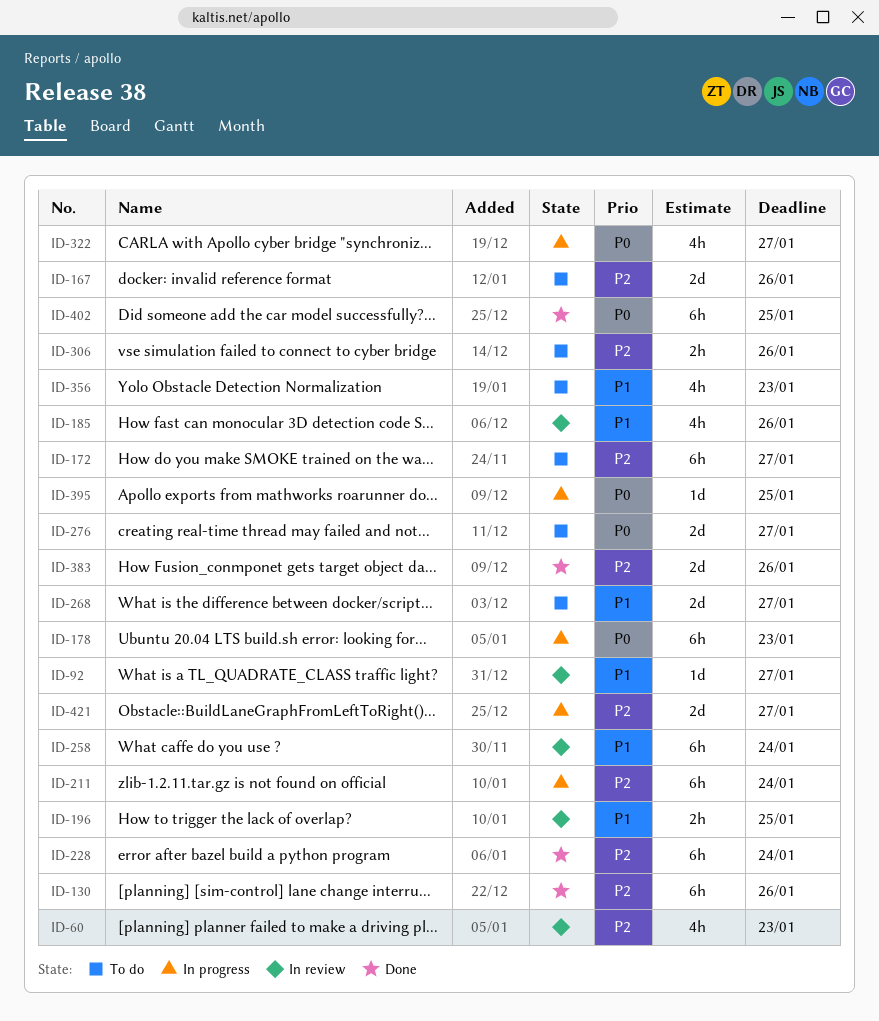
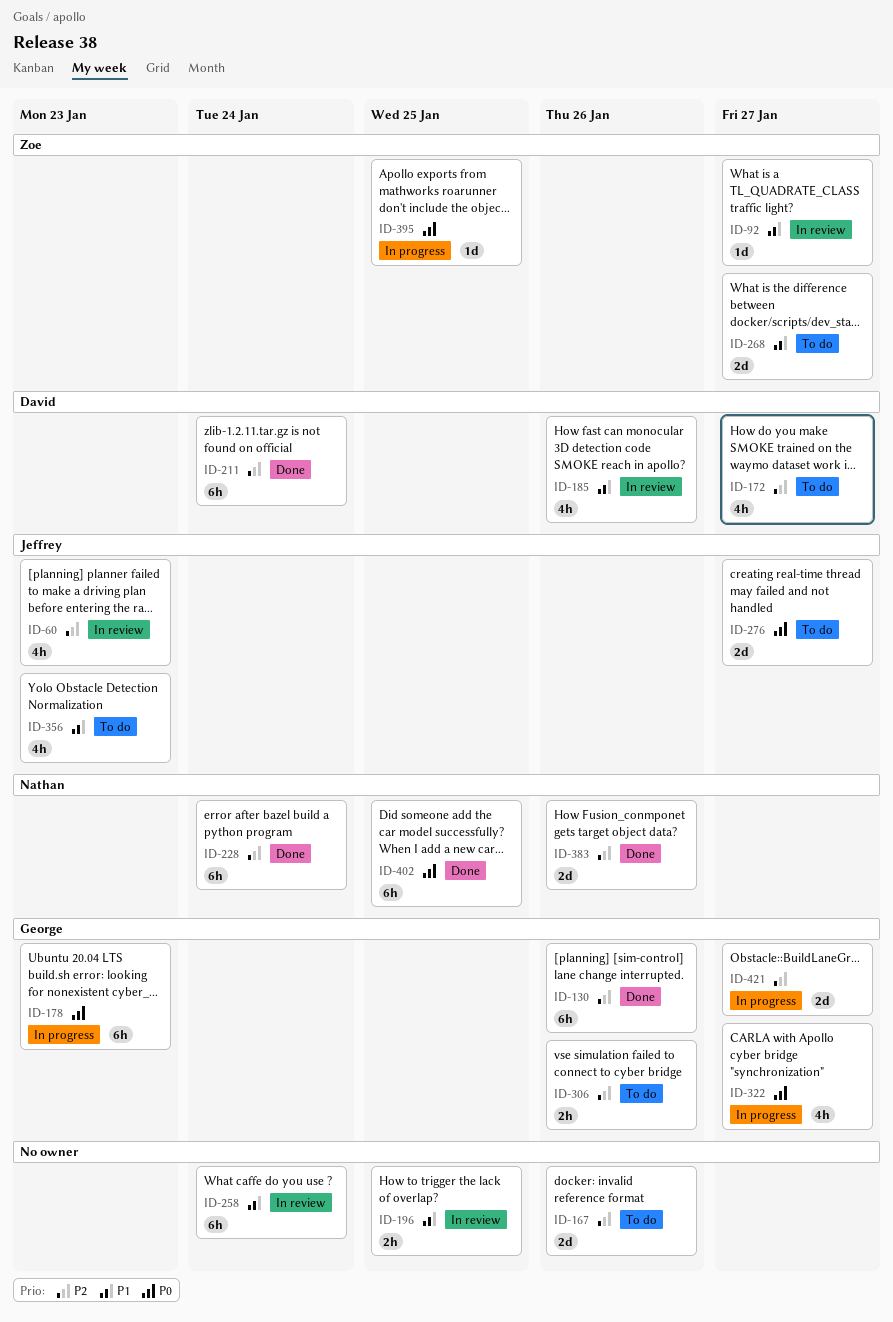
ID-172, estimate: 6h -> 4h
ID-211, status: In progress -> Done

